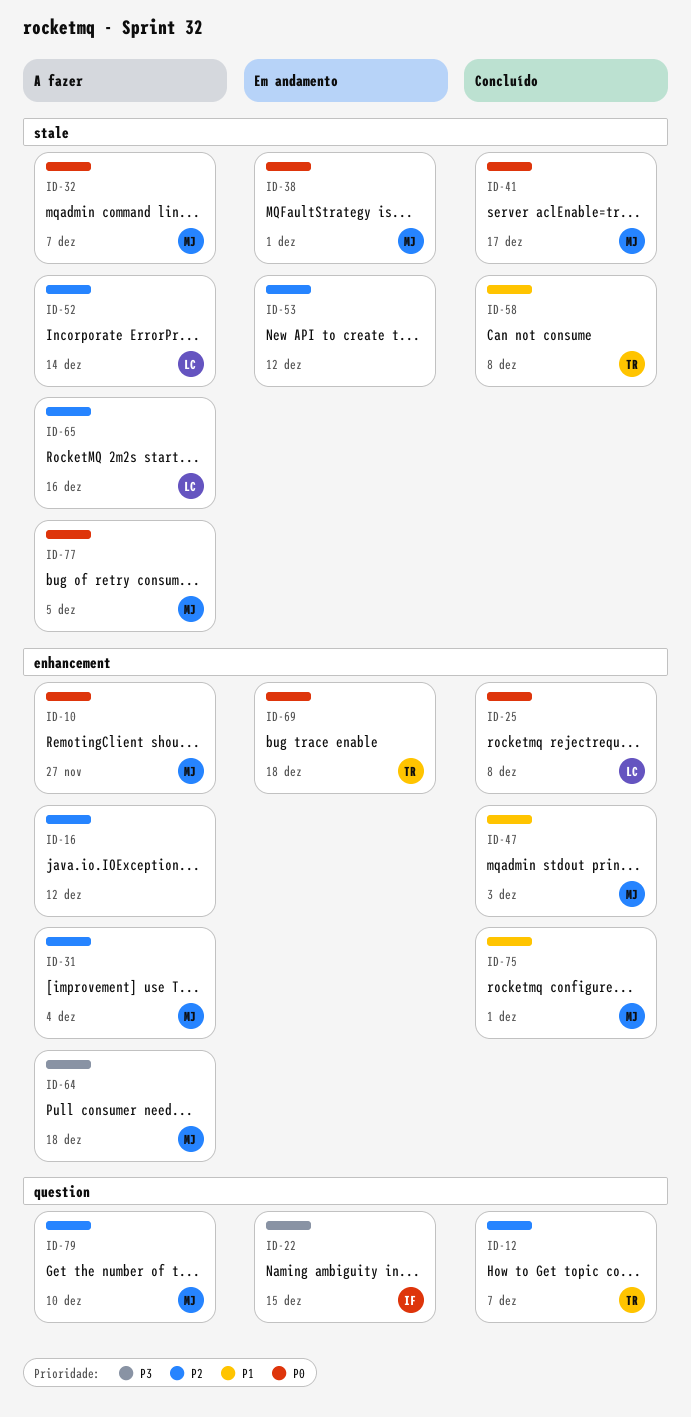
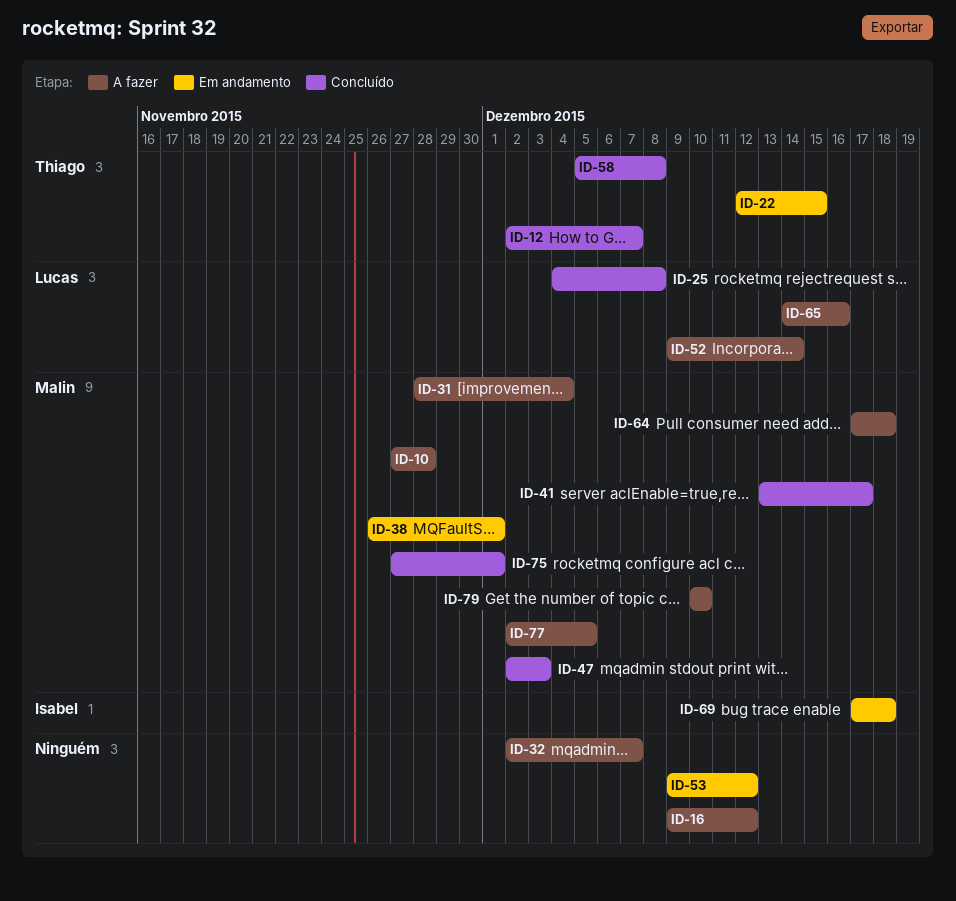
ID-10, due: Nov 27 -> Nov 28
ID-22, owner: Isabel -> Thiago
ID-32, owner: Malin -> none
ID-69, owner: Thiago -> Isabel

